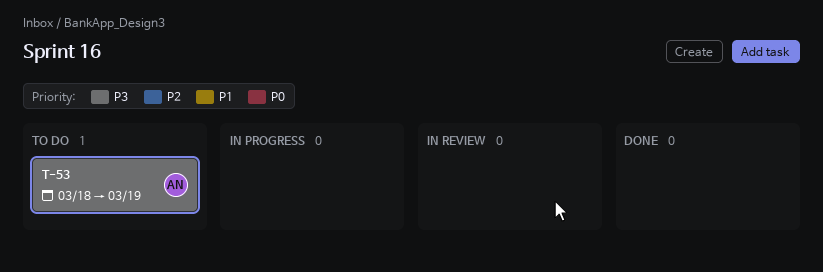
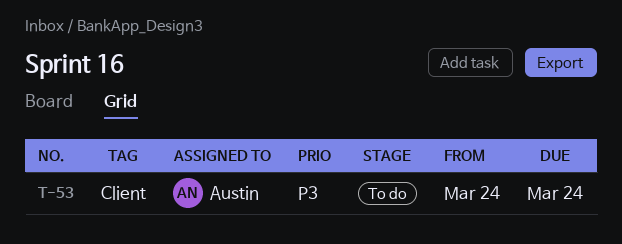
T-53, start: Mar 18 -> Mar 24
T-53, due: Mar 19 -> Mar 24

